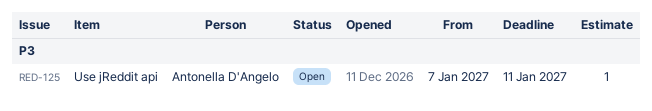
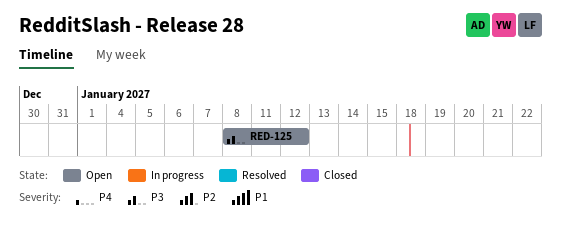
RED-125, start: Jan 7 -> Jan 8
RED-125, due: Jan 11 -> Jan 12

